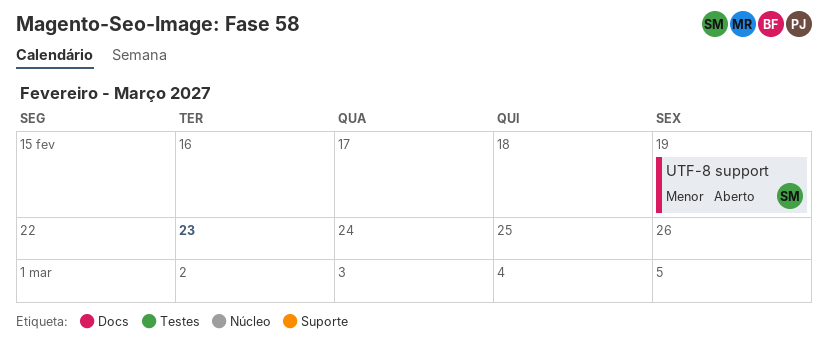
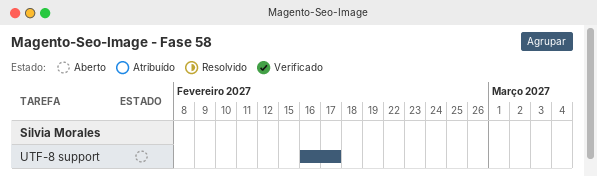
UTF-8 support, due: Feb 19 -> Feb 17

